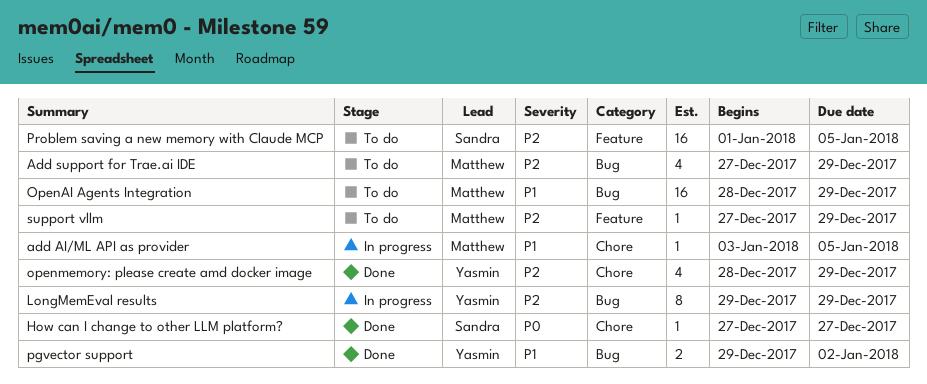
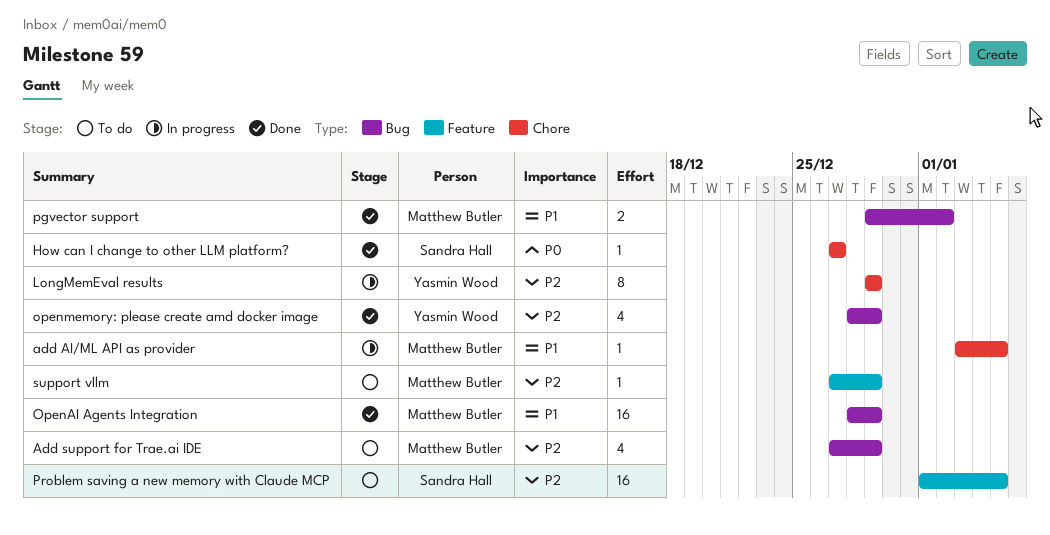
LongMemEval results, label: Bug -> Chore
OpenAI Agents Integration, status: To do -> Done
openmemory: please create amd docker image, label: Chore -> Bug
pgvector support, owner: Yasmin Wood -> Matthew Butler

